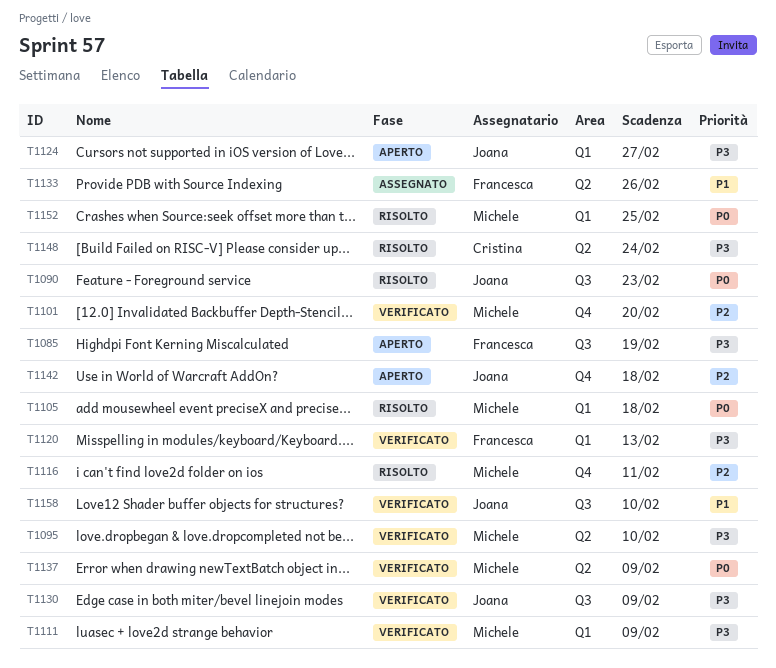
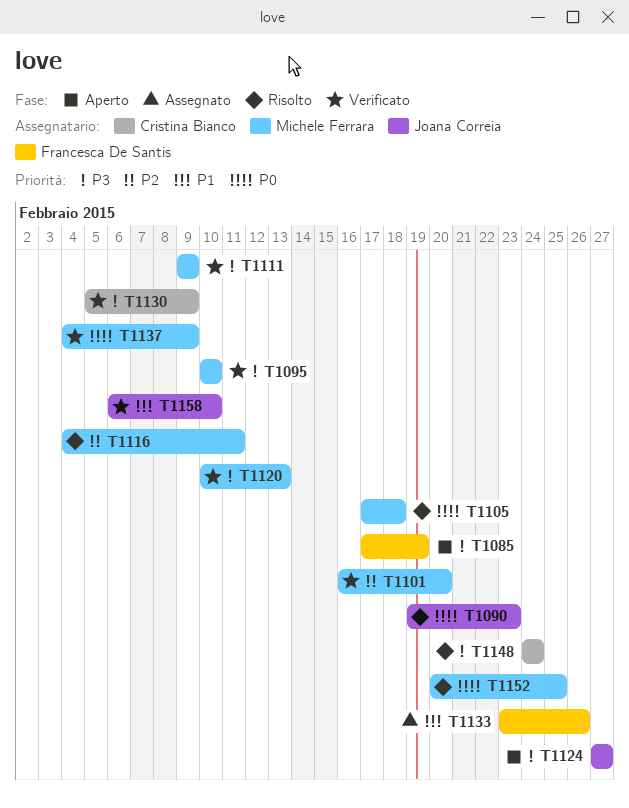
T1120, owner: Francesca De Santis -> Michele Ferrara
T1130, owner: Joana Correia -> Cristina Bianco
T1142: present -> none

